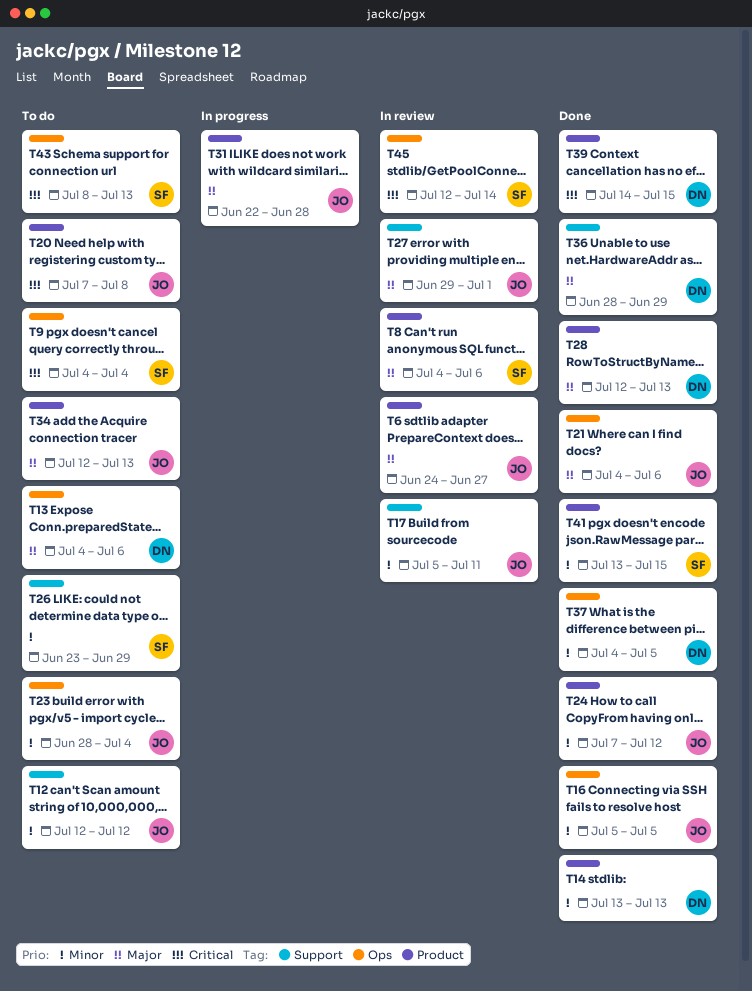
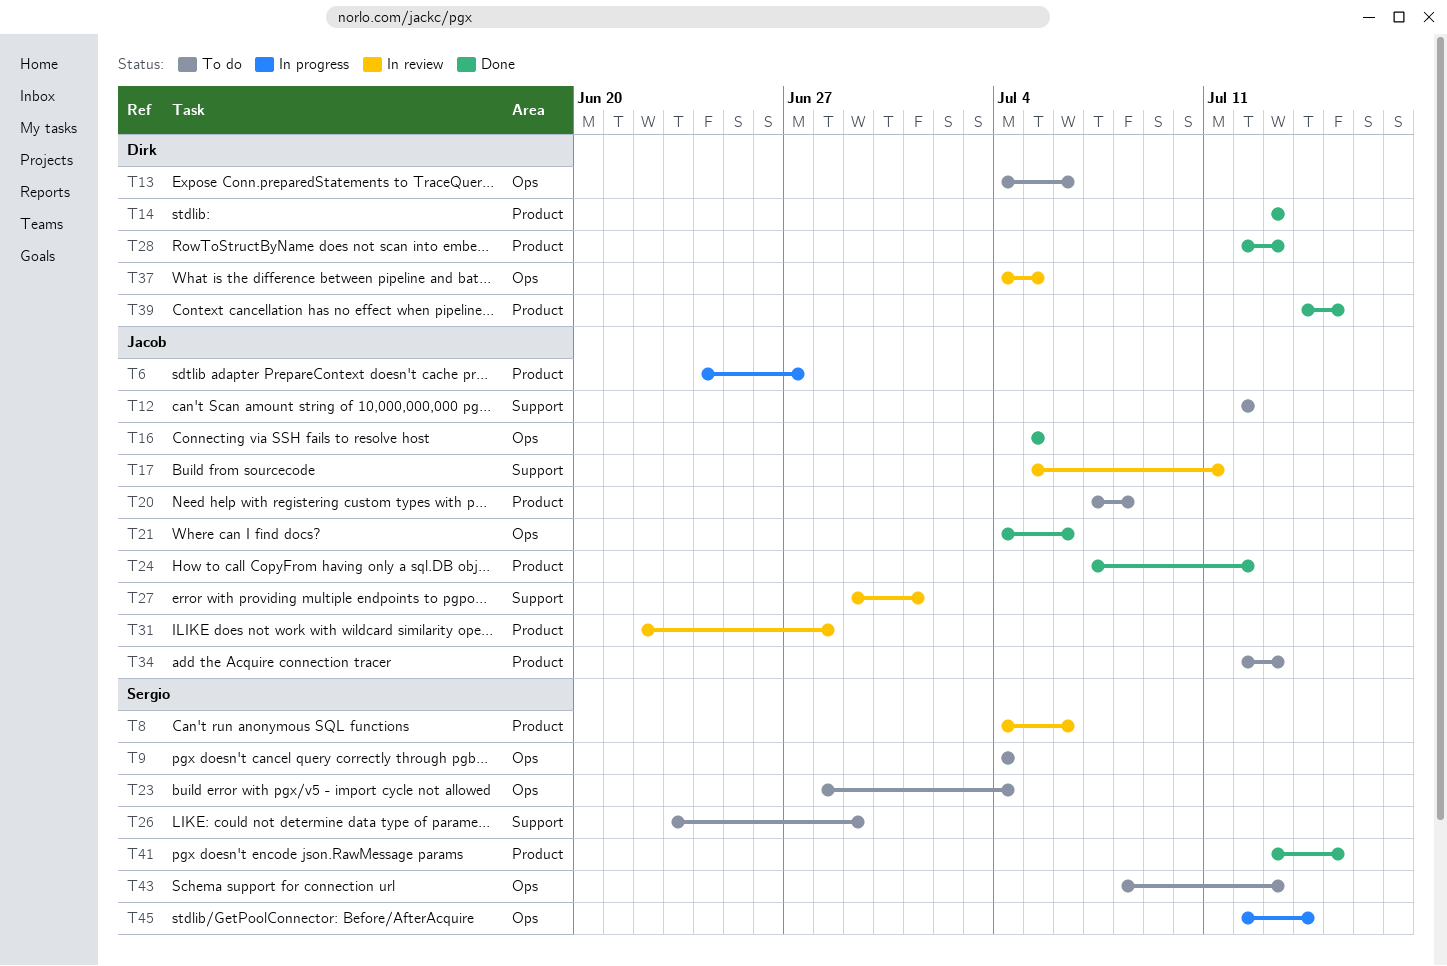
T6, status: In review -> In progress
T23, owner: Jacob -> Sergio
T31, status: In progress -> In review
T36: present -> none
T37, status: Done -> In review
T45, status: In review -> In progress

